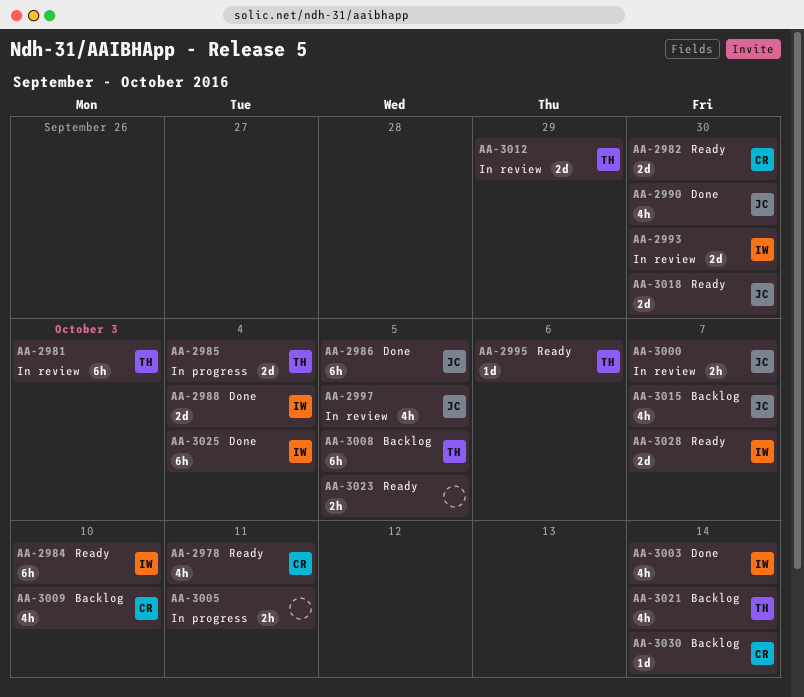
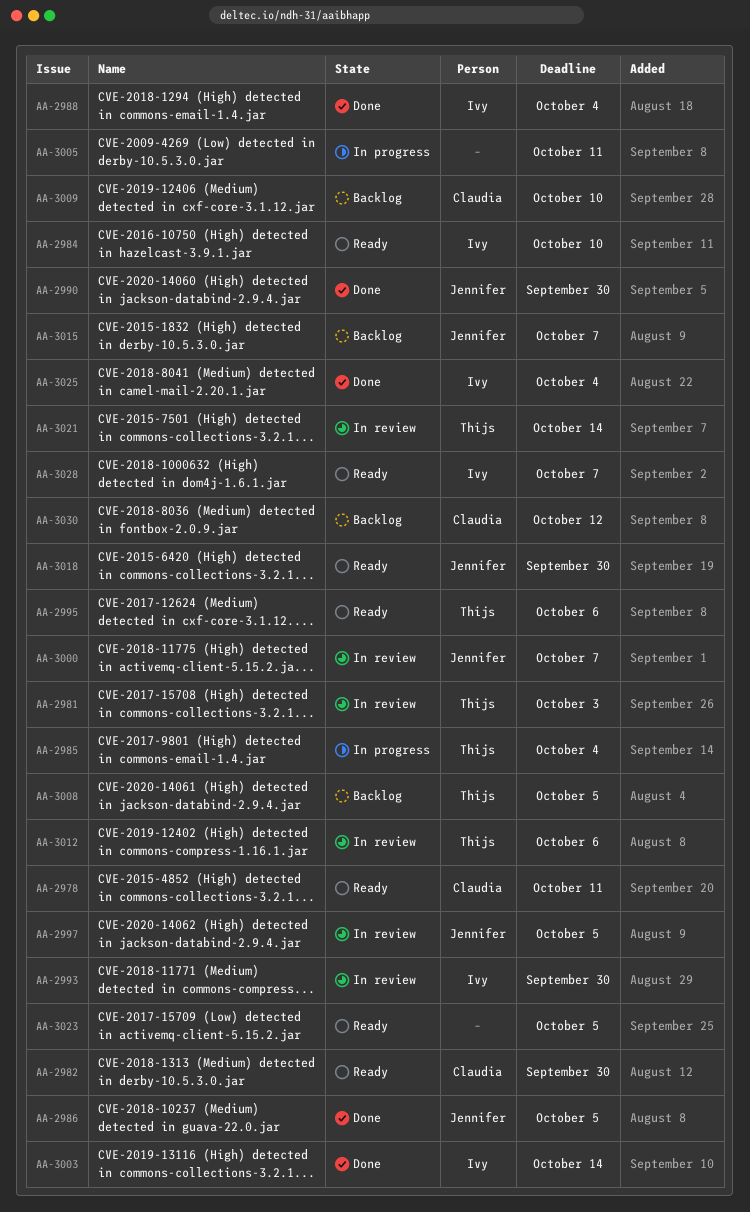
AA-3012, due: Sep 29 -> Oct 6
AA-3021, status: Backlog -> In review
AA-3030, due: Oct 14 -> Oct 12

